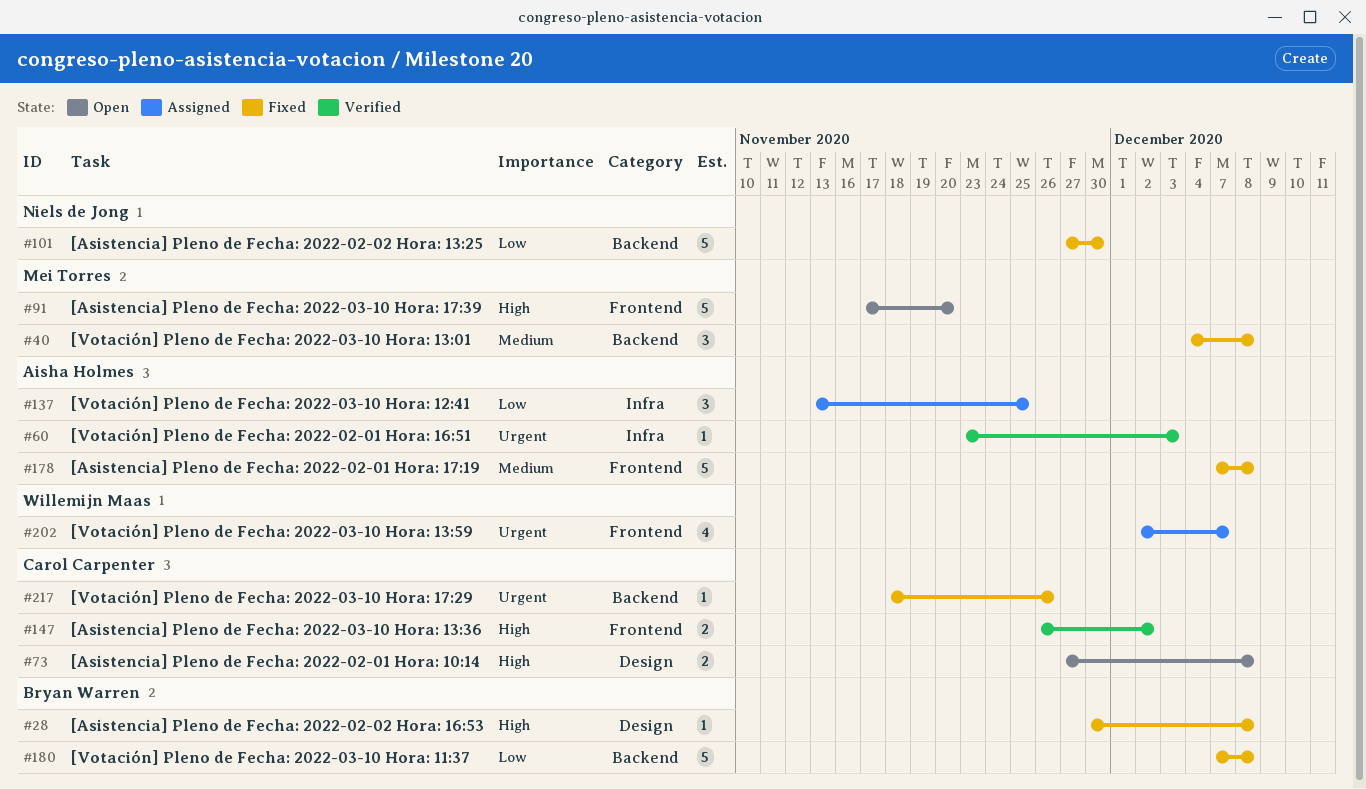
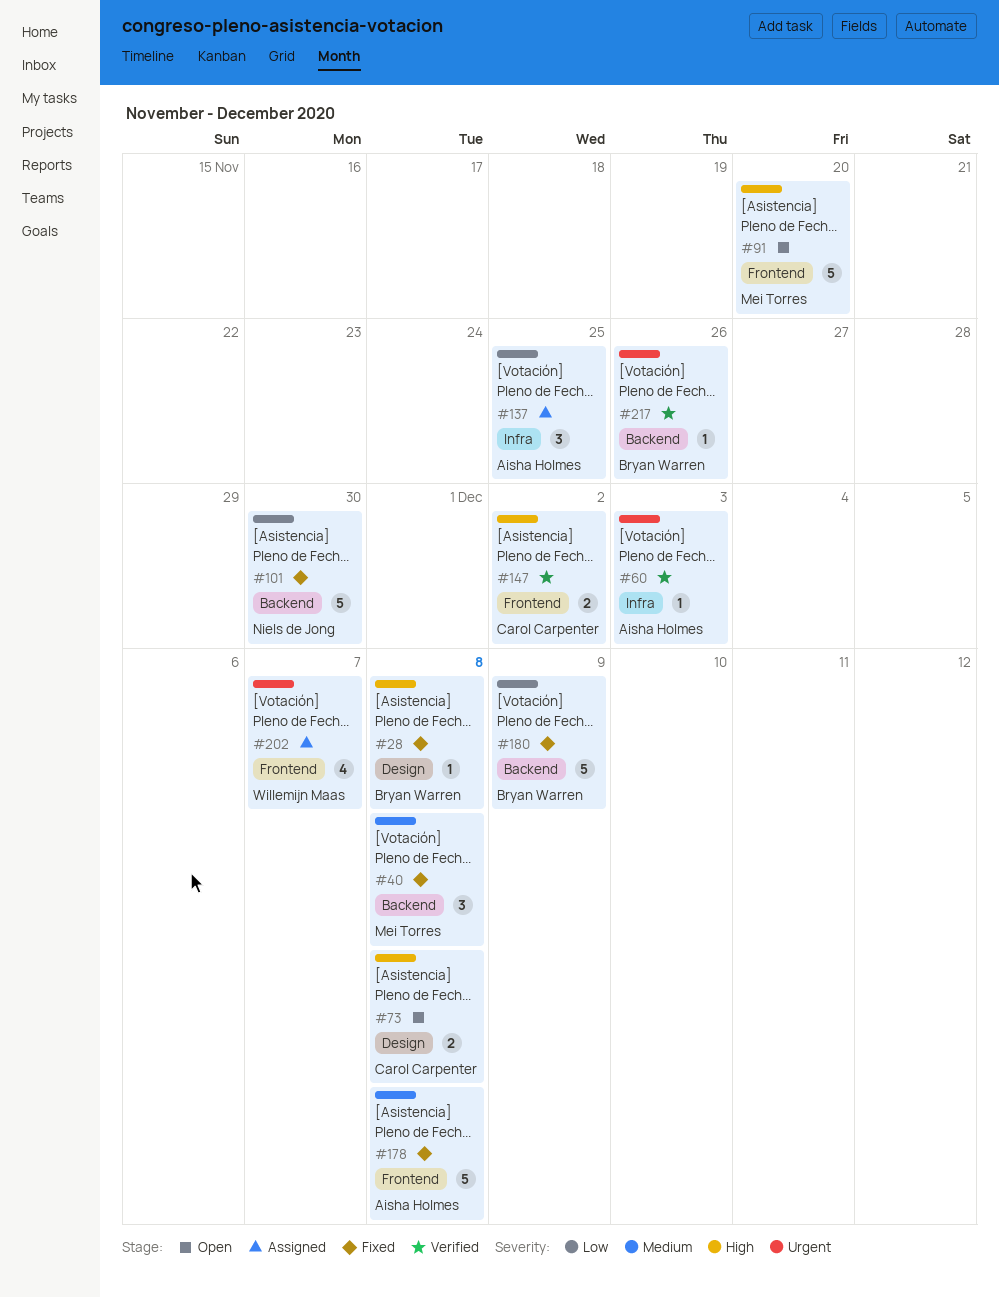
#180, due: Dec 8 -> Dec 9
#217, status: Fixed -> Verified
#217, owner: Carol Carpenter -> Bryan Warren

